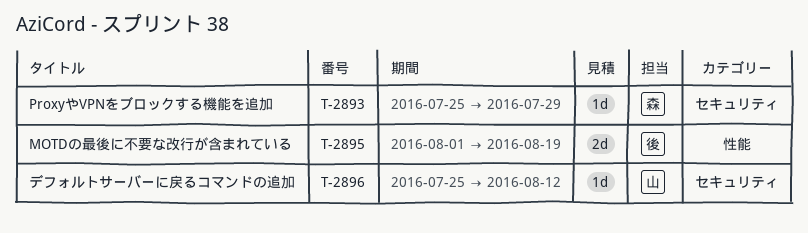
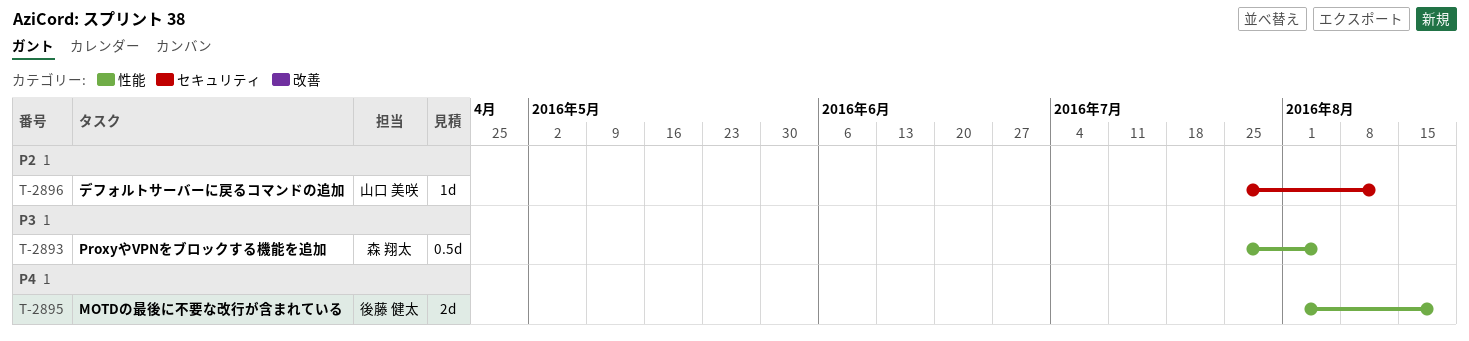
T-2893, label: セキュリティ -> 性能
T-2893, estimate: 1d -> 0.5d
T-2893, due: Jul 29 -> Aug 5

